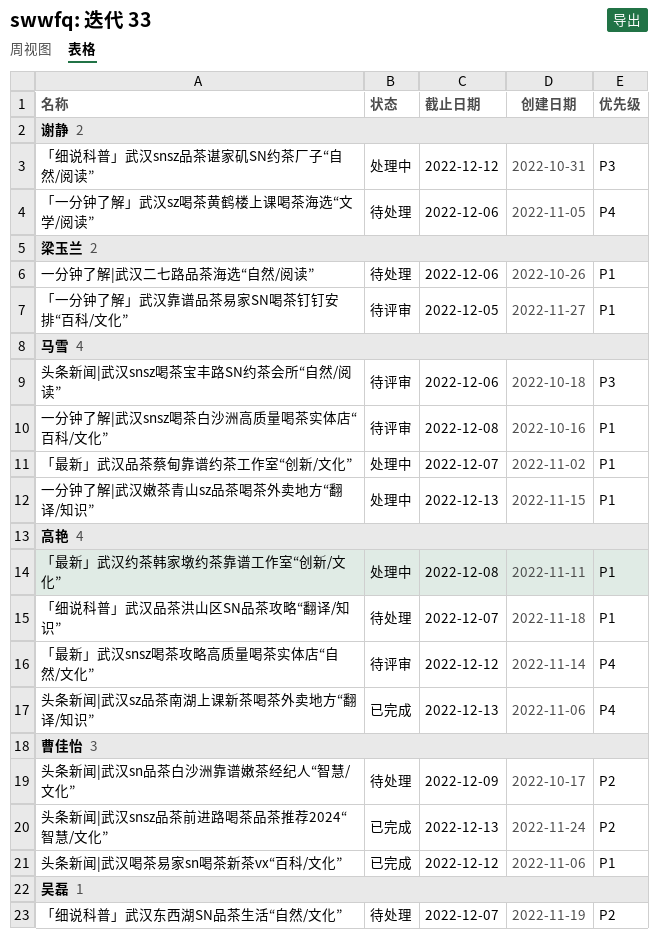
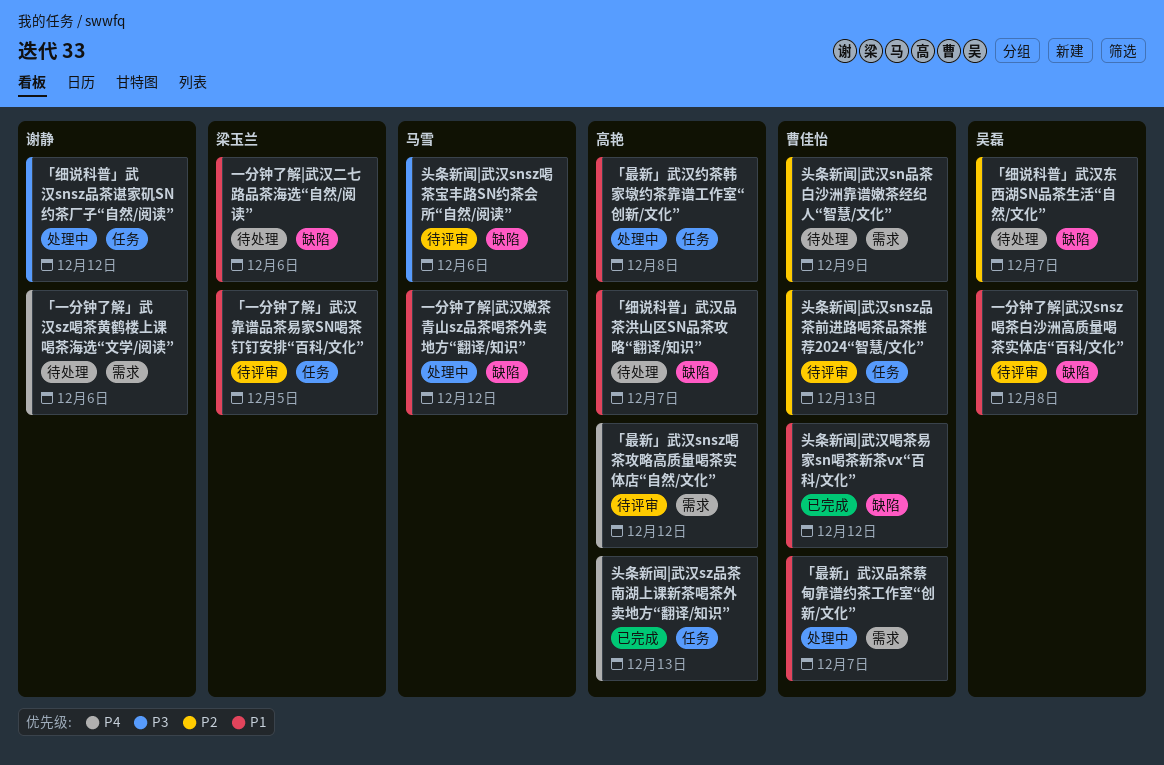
「最新」武汉品茶蔡甸靠谱约茶工作室“创新/文化”, owner: 马雪 -> 曹佳怡
一分钟了解|武汉snsz喝茶白沙洲高质量喝茶实体店“百科/文化”, owner: 马雪 -> 吴磊
一分钟了解|武汉嫩茶青山sz品茶喝茶外卖地方“翻译/知识”, due: Dec 13 -> Dec 12
头条新闻|武汉snsz品茶前进路喝茶品茶推荐2024“智慧/文化”, status: 已完成 -> 待评审

